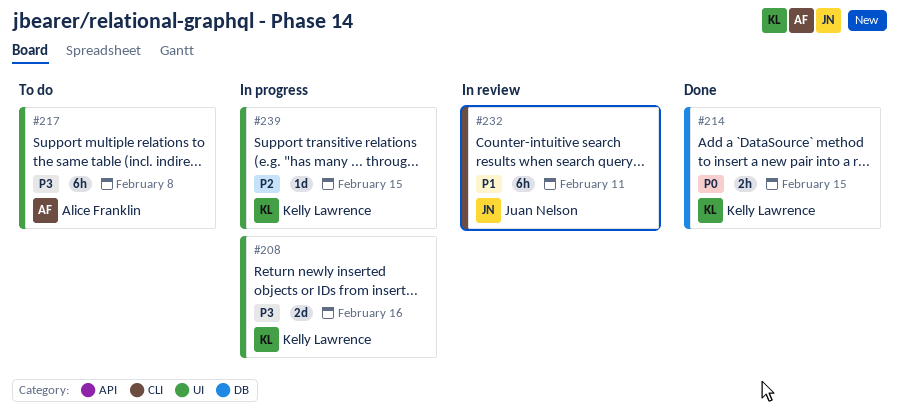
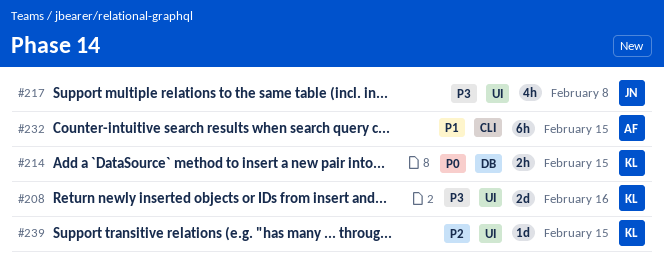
#217, owner: Alice Franklin -> Juan Nelson
#217, estimate: 6h -> 4h
#232, owner: Juan Nelson -> Alice Franklin
#232, due: Feb 11 -> Feb 15

